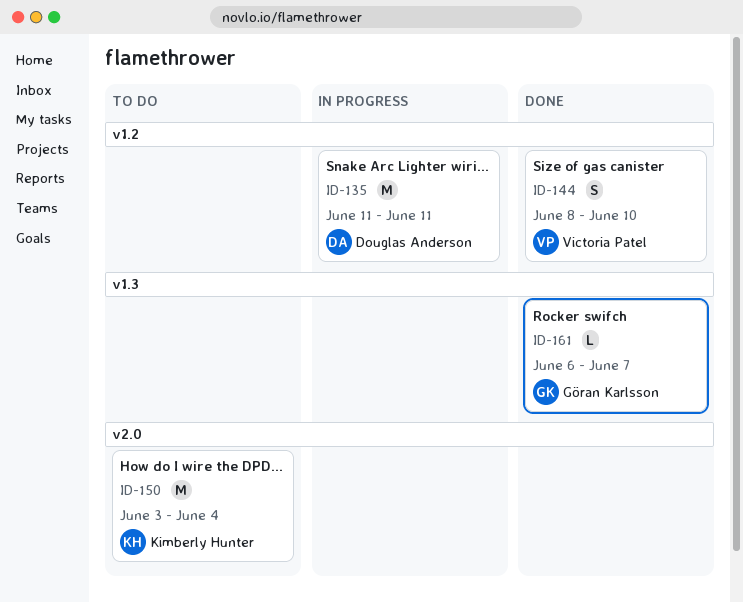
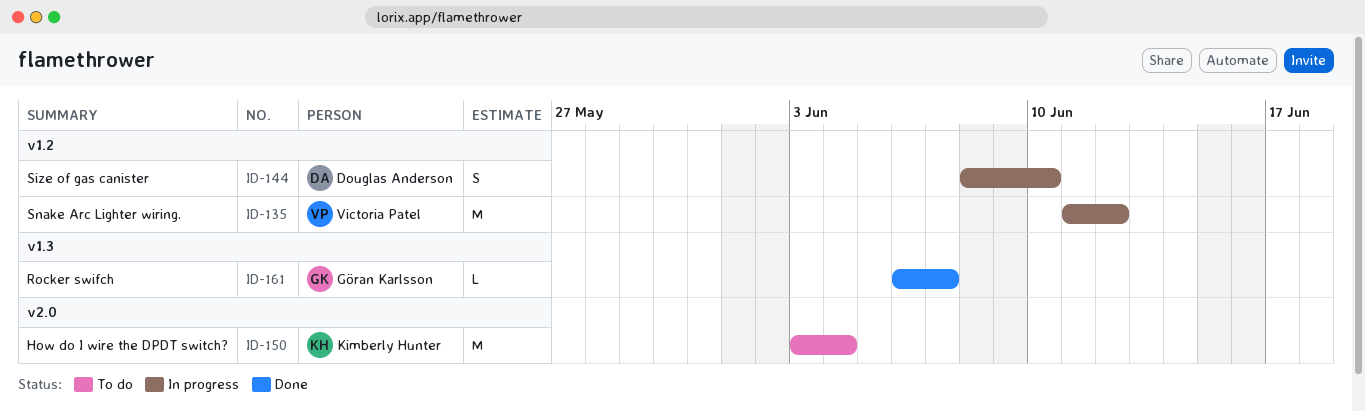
ID-135, owner: Douglas Anderson -> Victoria Patel
ID-135, due: Jun 11 -> Jun 12
ID-144, status: Done -> In progress
ID-144, owner: Victoria Patel -> Douglas Anderson

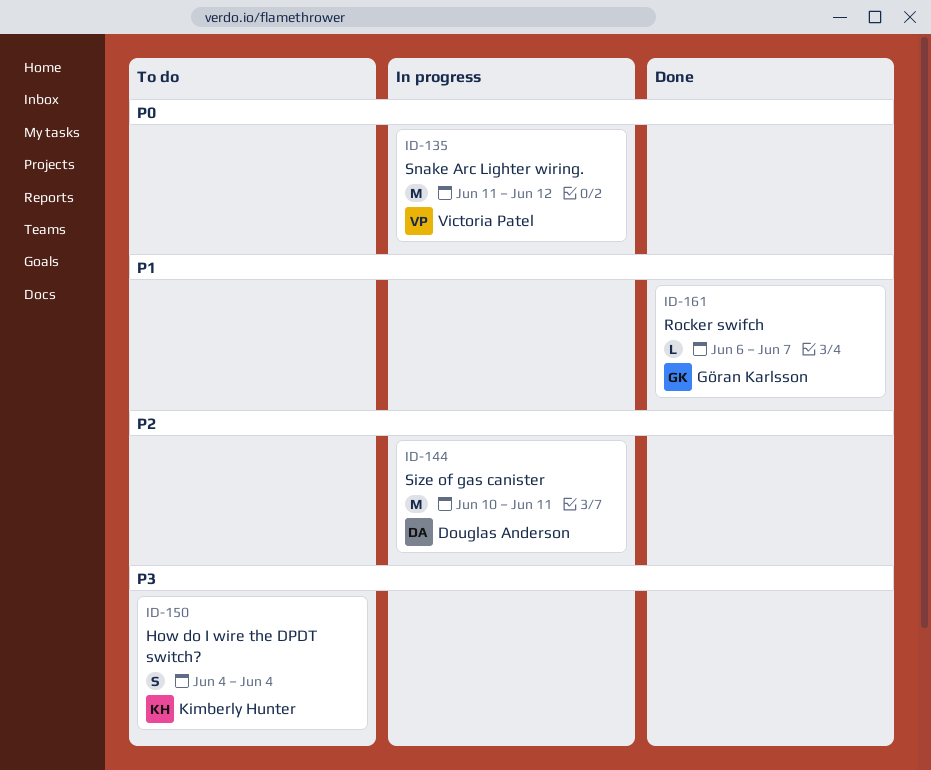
ID-144, estimate: S -> M
ID-144, start: Jun 8 -> Jun 10
ID-144, due: Jun 10 -> Jun 11
ID-150, estimate: M -> S
ID-150, start: Jun 3 -> Jun 4

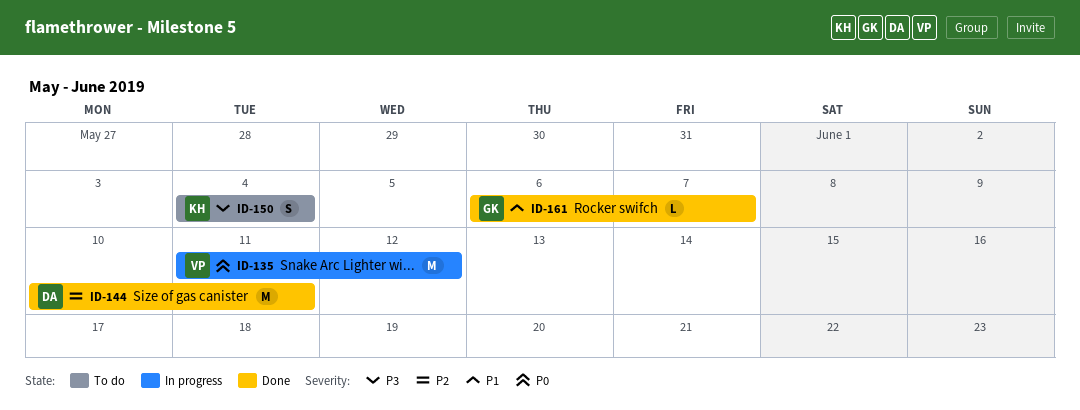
ID-144, status: In progress -> Done

